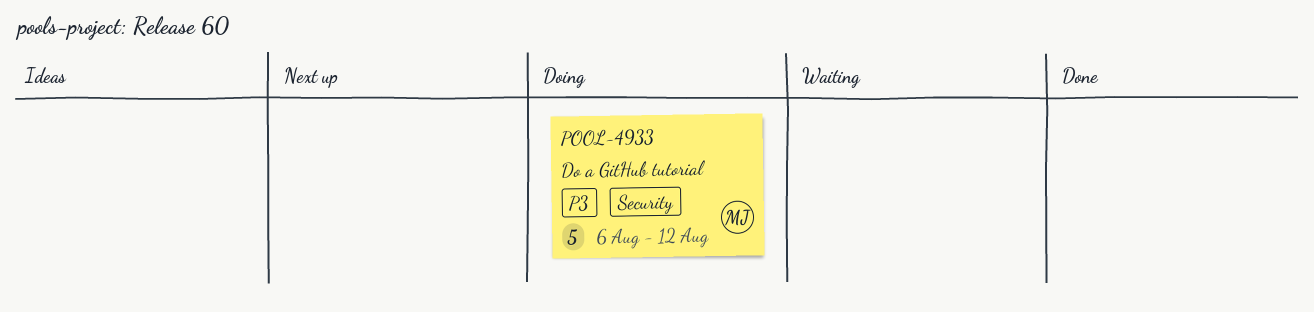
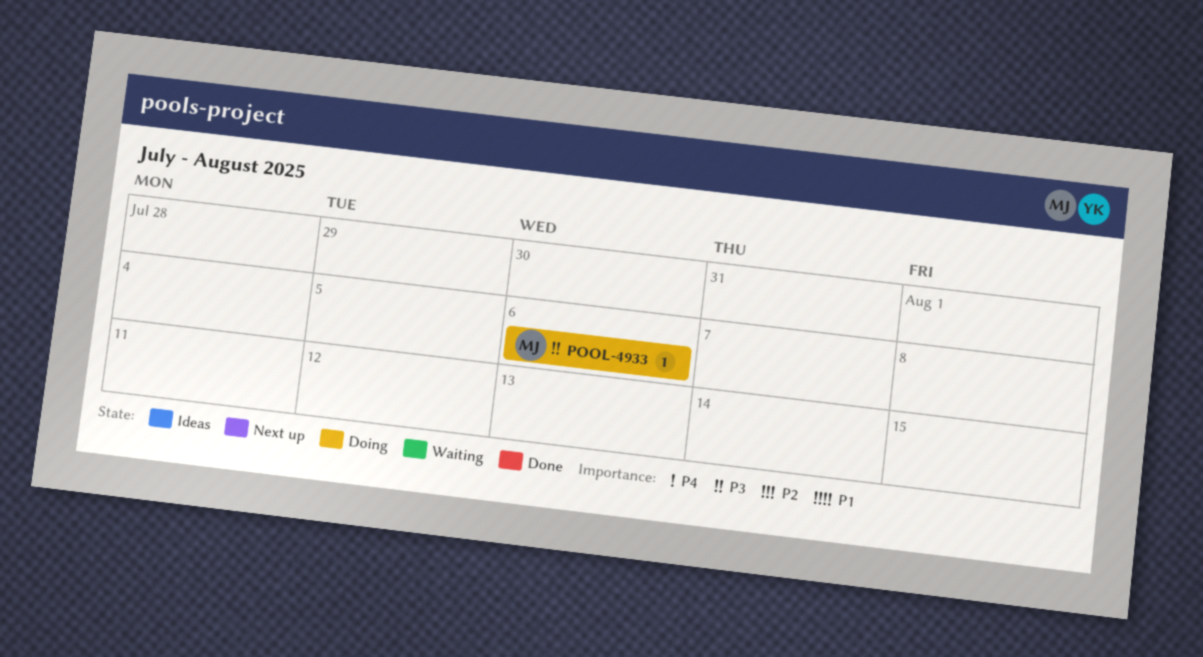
POOL-4933, estimate: 5 -> 1
POOL-4933, due: Aug 12 -> Aug 6

